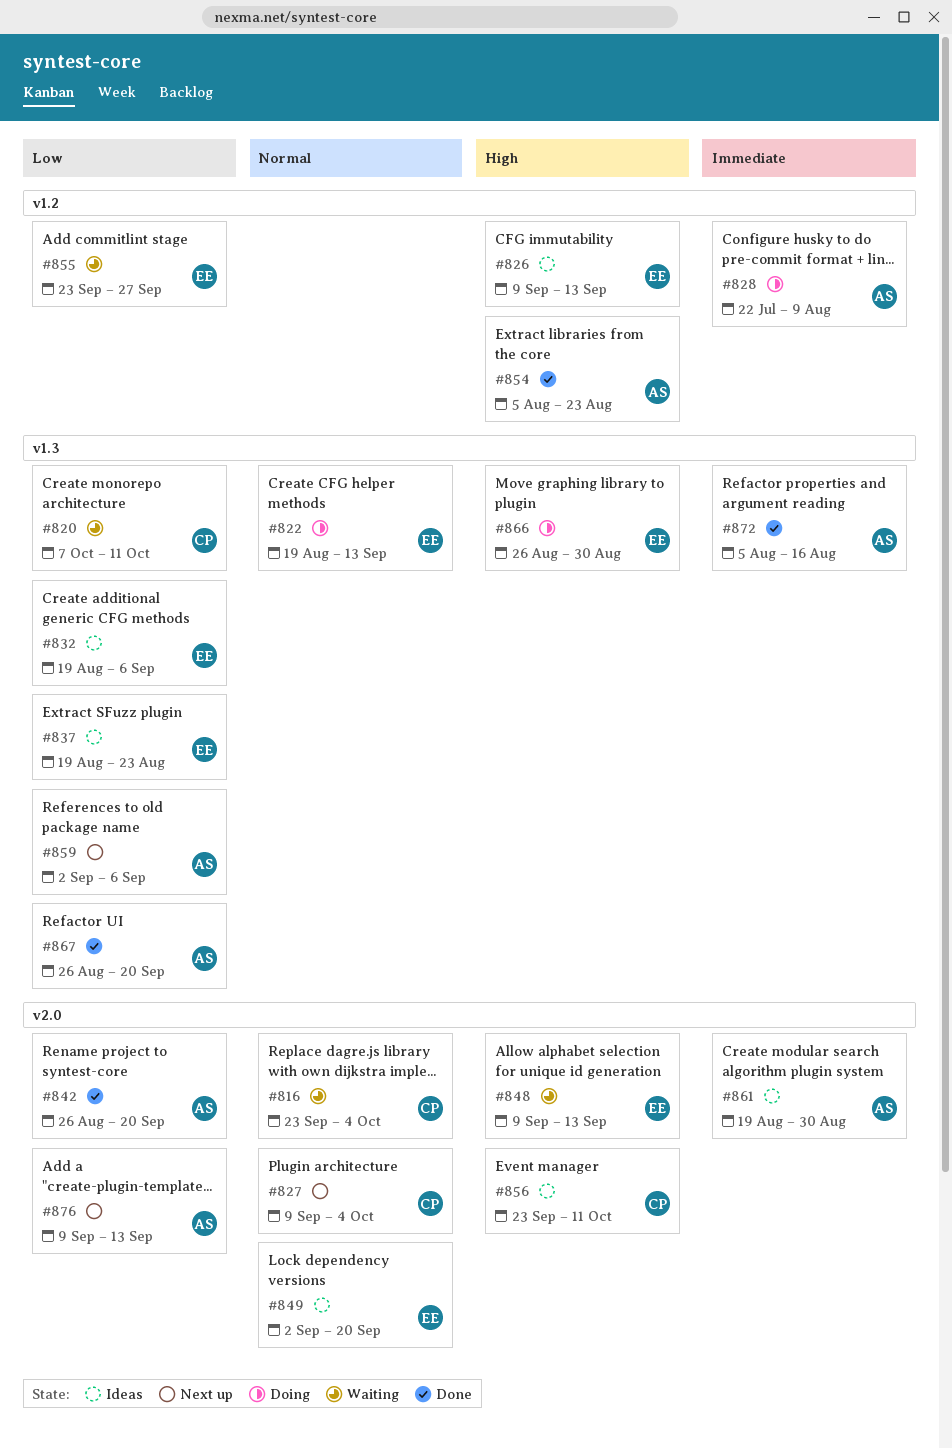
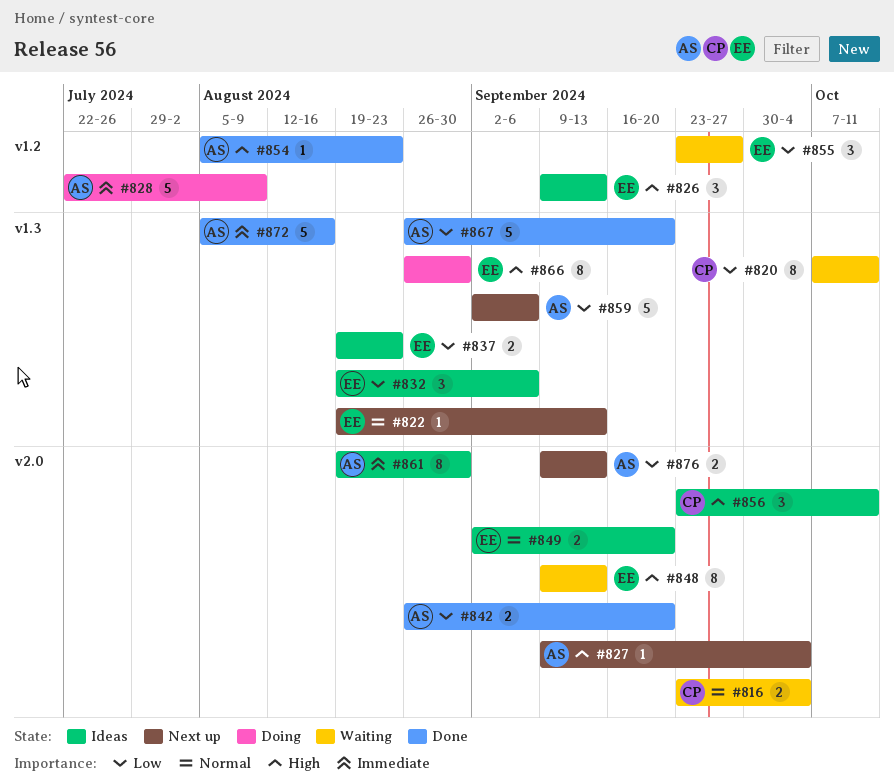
#822, status: Doing -> Next up
#827, owner: CP -> AS
#827, priority: Normal -> High

